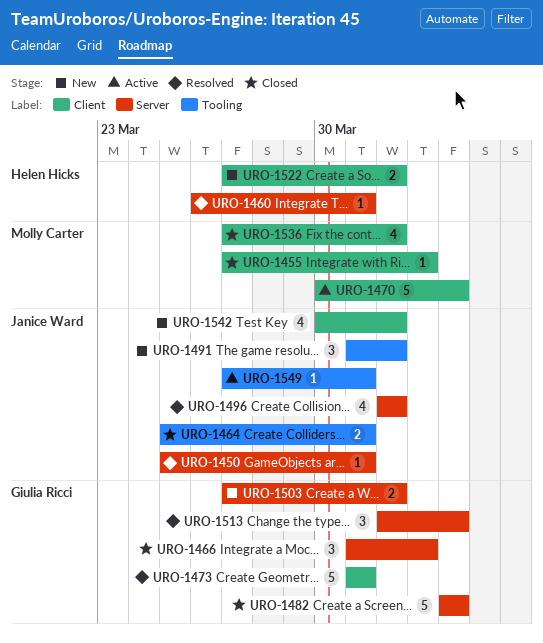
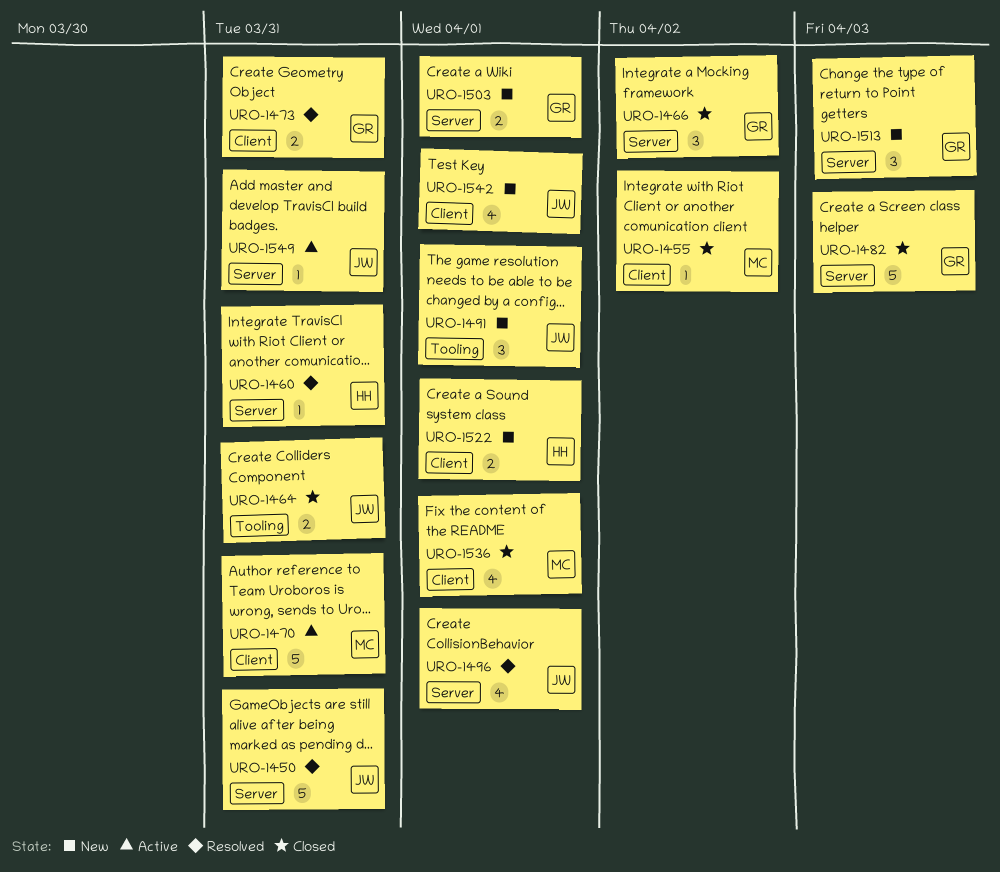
URO-1450, estimate: 1 -> 5
URO-1470, due: Apr 3 -> Mar 31
URO-1473, estimate: 5 -> 2
URO-1513, status: Resolved -> New
URO-1549, label: Tooling -> Server

